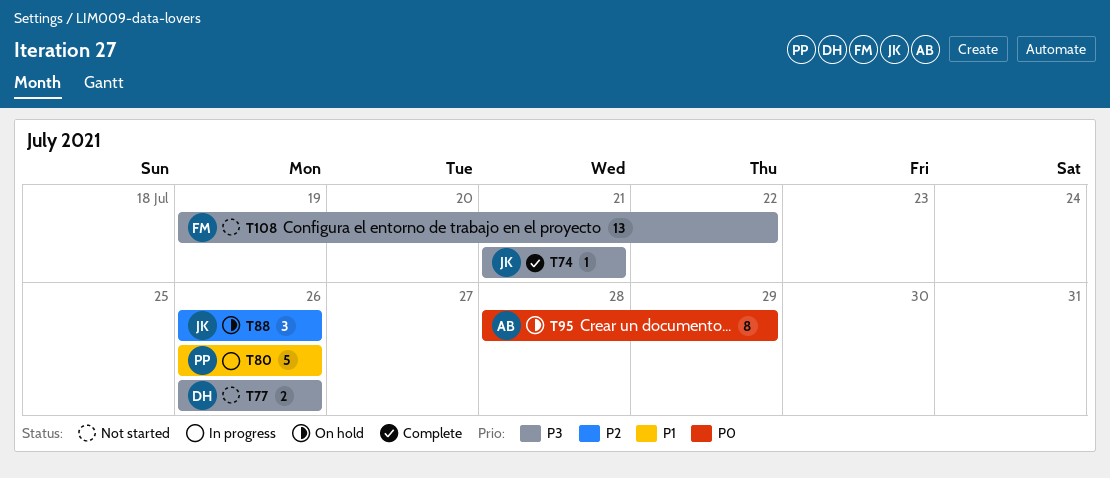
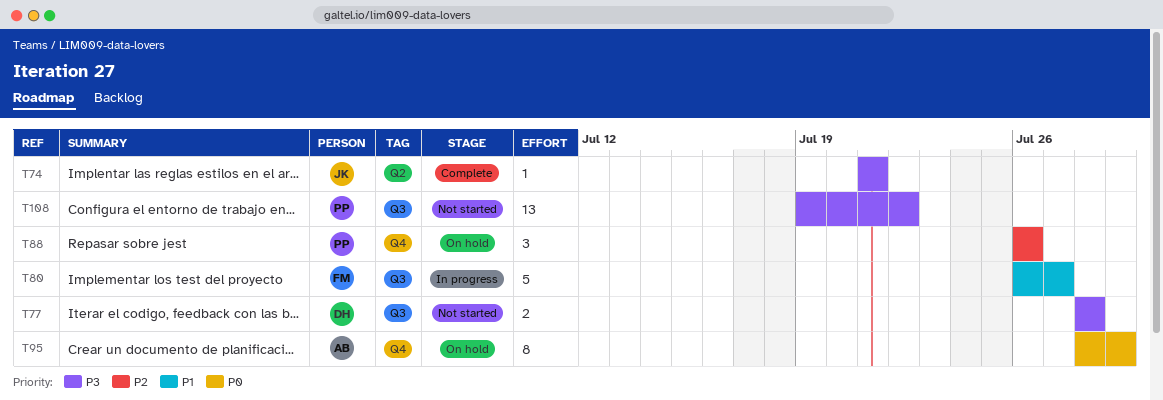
T77, start: Jul 26 -> Jul 28
T77, due: Jul 26 -> Jul 28
T80, owner: PP -> FM
T80, due: Jul 26 -> Jul 27
T88, owner: JK -> PP
T108, owner: FM -> PP

